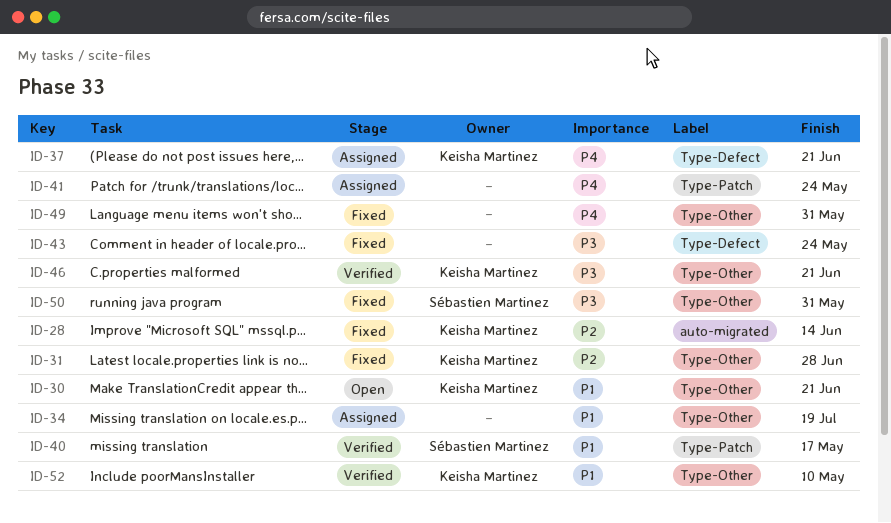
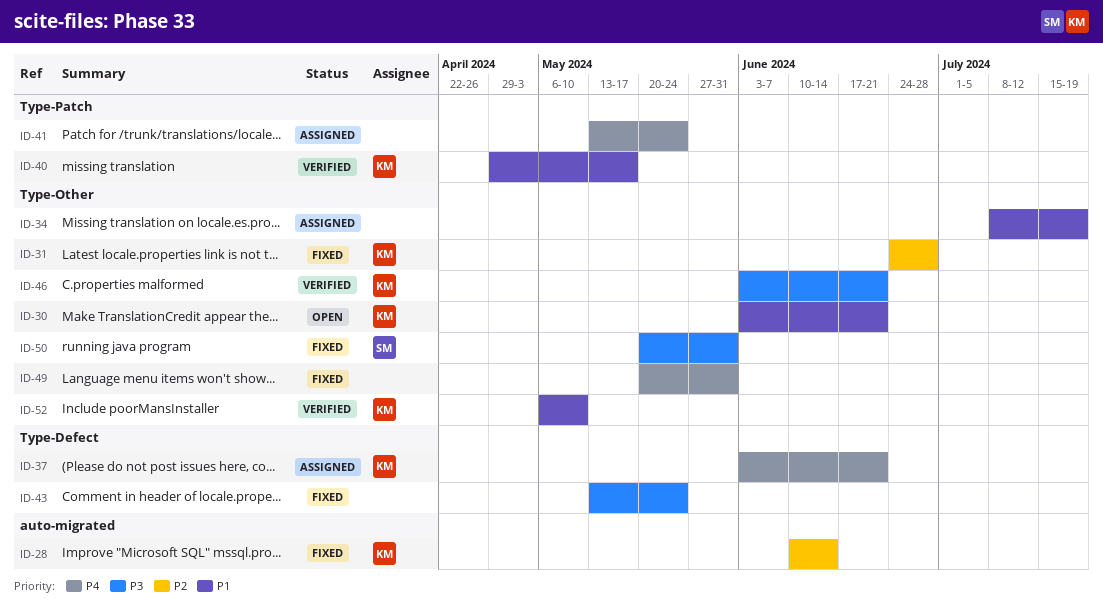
ID-40, owner: Sébastien Martinez -> Keisha Martinez

